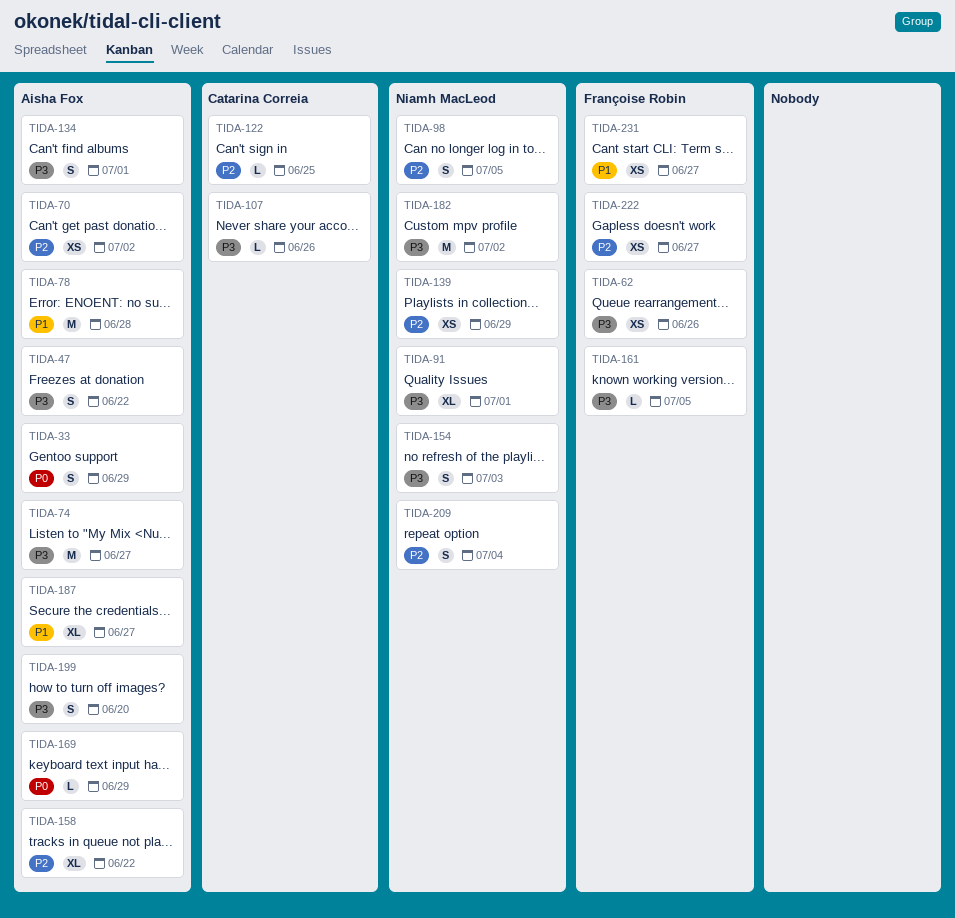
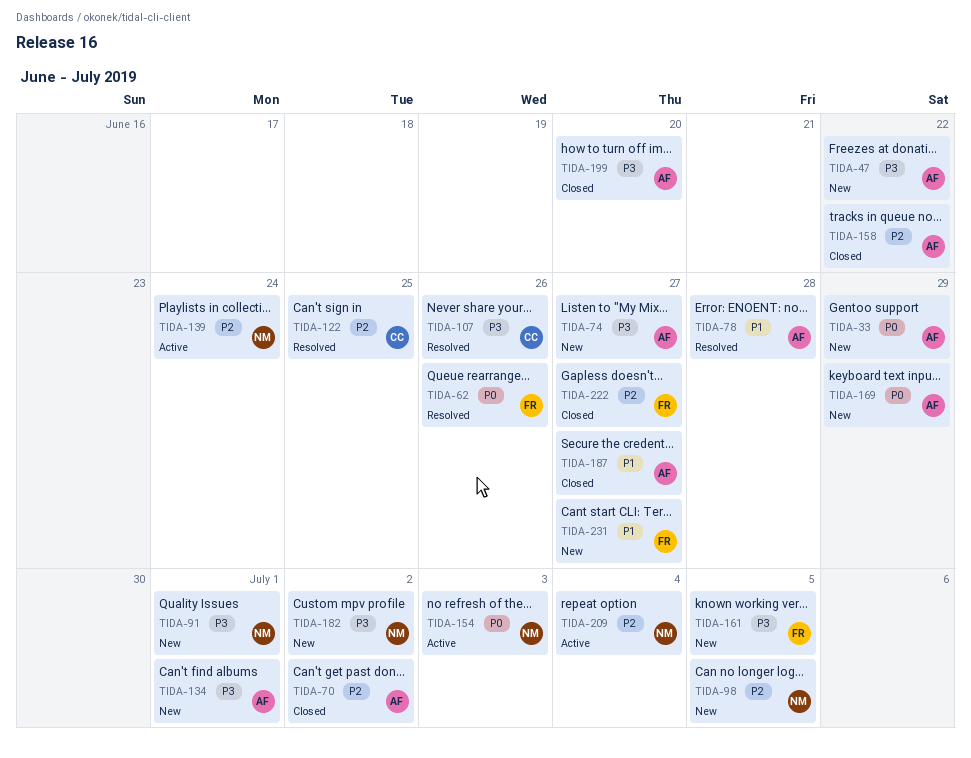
TIDA-62, priority: P3 -> P0
TIDA-139, due: Jun 29 -> Jun 24
TIDA-154, priority: P3 -> P0

